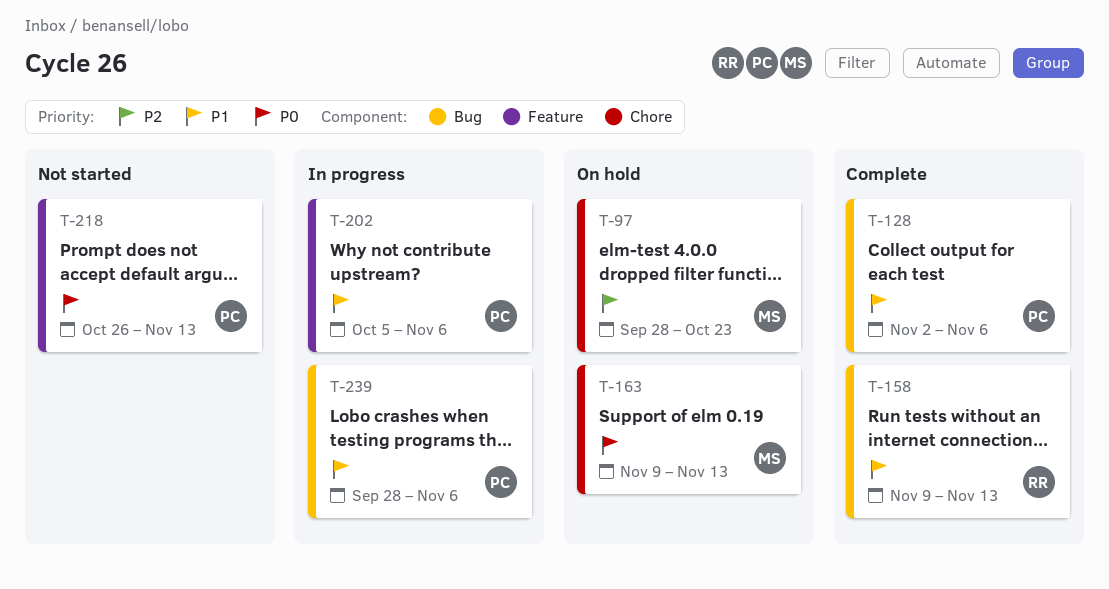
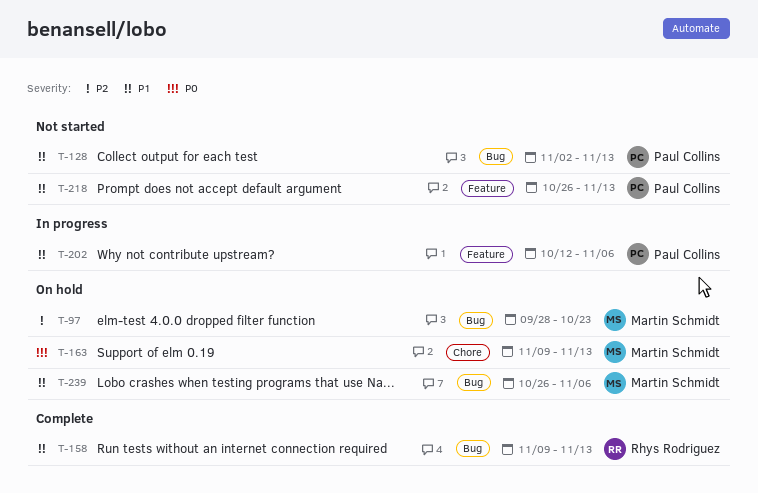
T-97, label: Chore -> Bug
T-128, status: Complete -> Not started
T-128, due: Nov 6 -> Nov 13
T-202, start: Oct 5 -> Oct 12
T-218, priority: P0 -> P1
T-239, status: In progress -> On hold
T-239, owner: Paul Collins -> Martin Schmidt
T-239, start: Sep 28 -> Oct 26

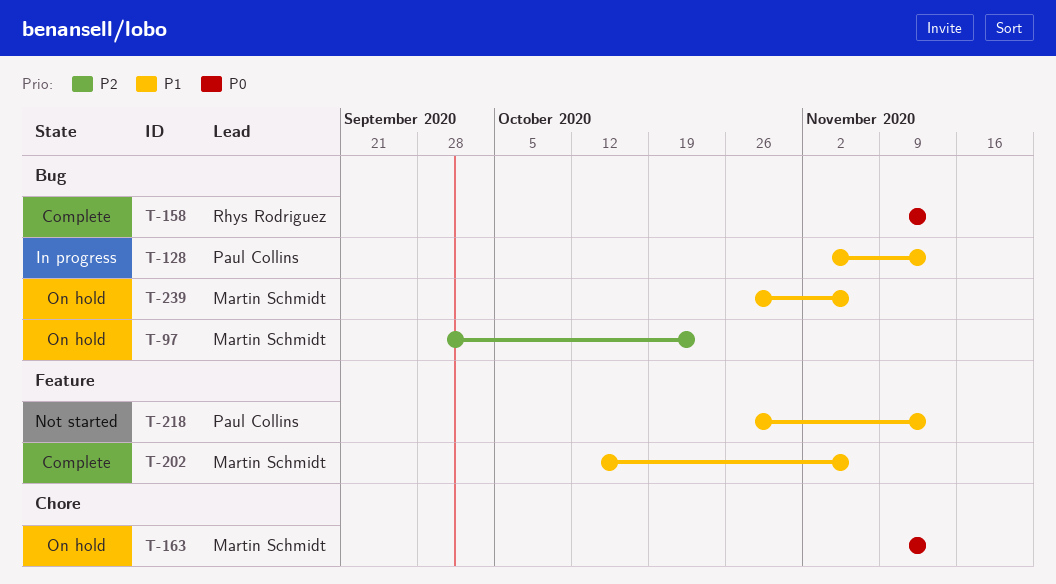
T-128, status: Not started -> In progress
T-158, priority: P1 -> P0
T-202, status: In progress -> Complete
T-202, owner: Paul Collins -> Martin Schmidt

